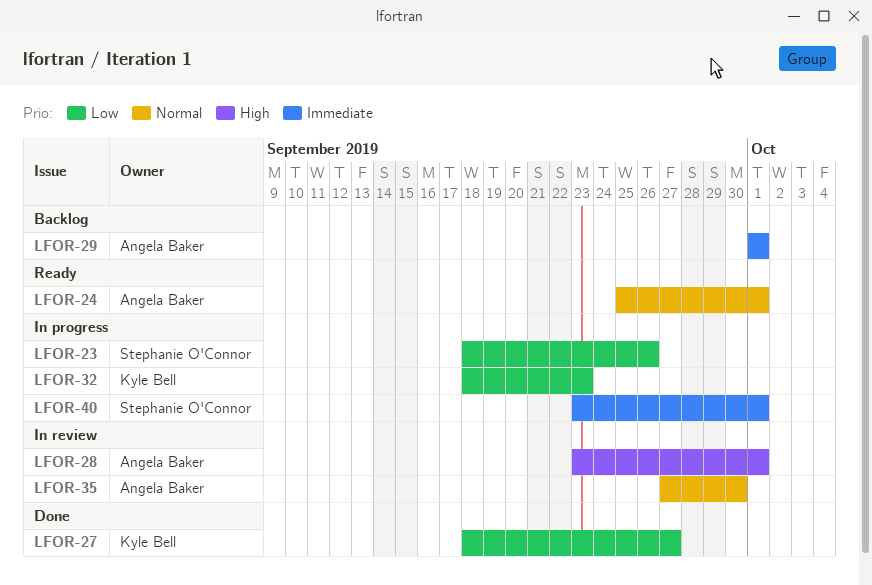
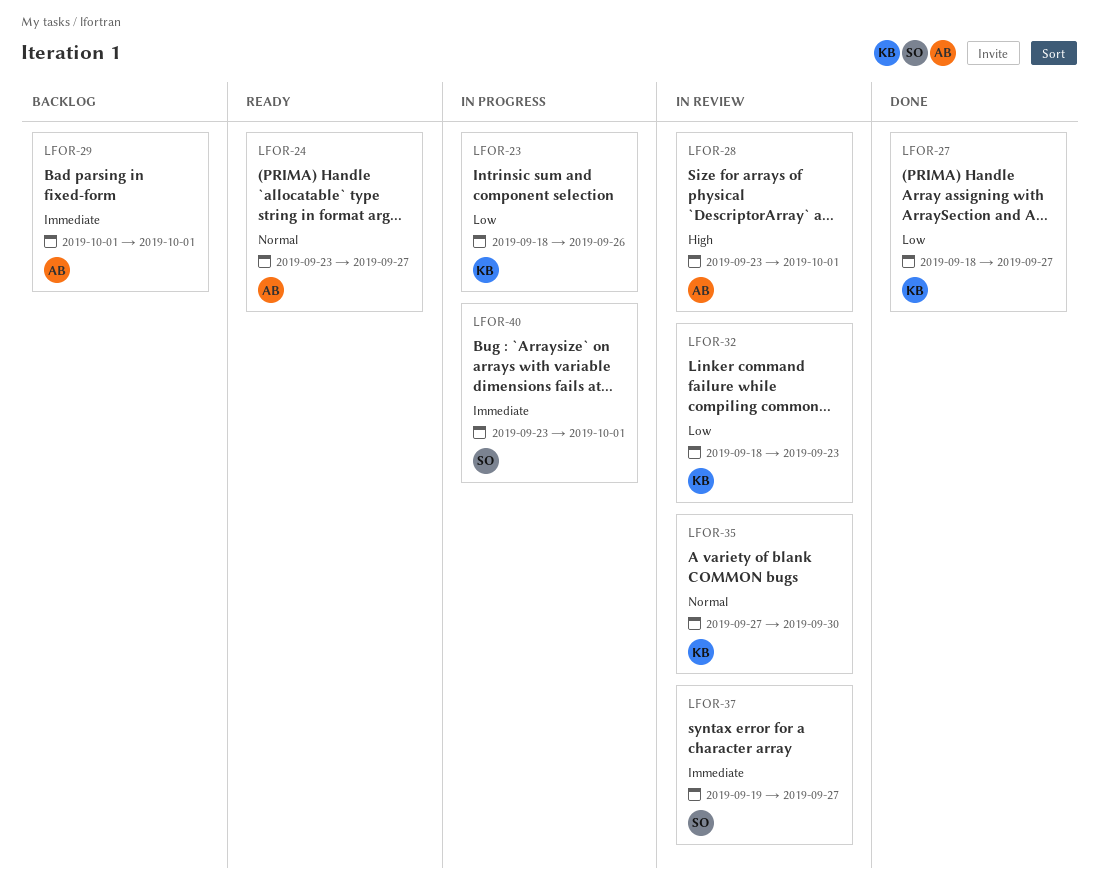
LFOR-23, owner: Stephanie O'Connor -> Kyle Bell
LFOR-24, start: Sep 25 -> Sep 23
LFOR-24, due: Oct 1 -> Sep 27
LFOR-32, status: In progress -> In review
LFOR-35, owner: Angela Baker -> Kyle Bell
LFOR-37: none -> present

